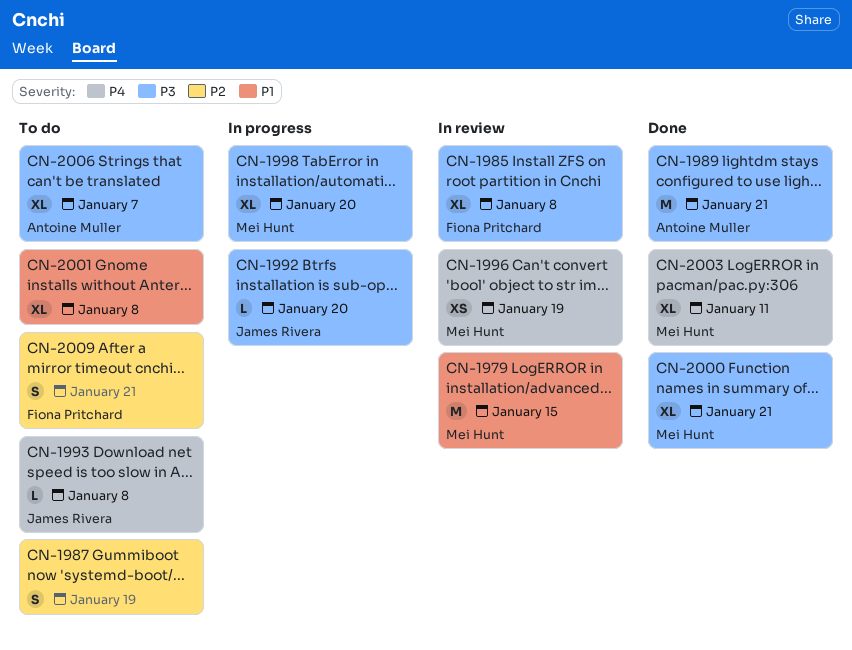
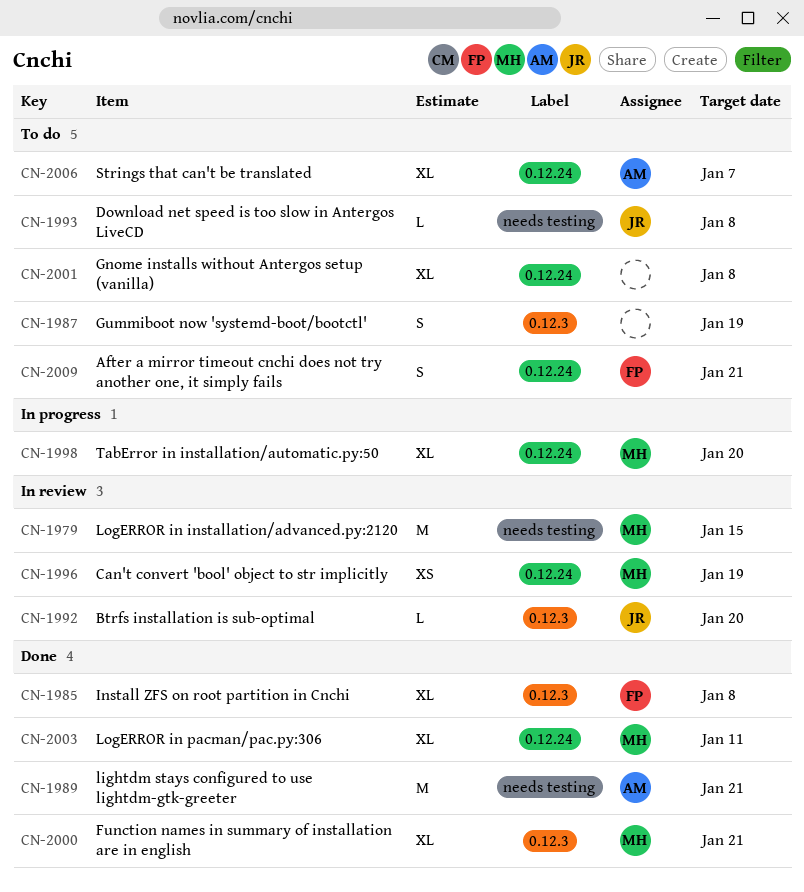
CN-1985, status: In review -> Done
CN-1992, status: In progress -> In review

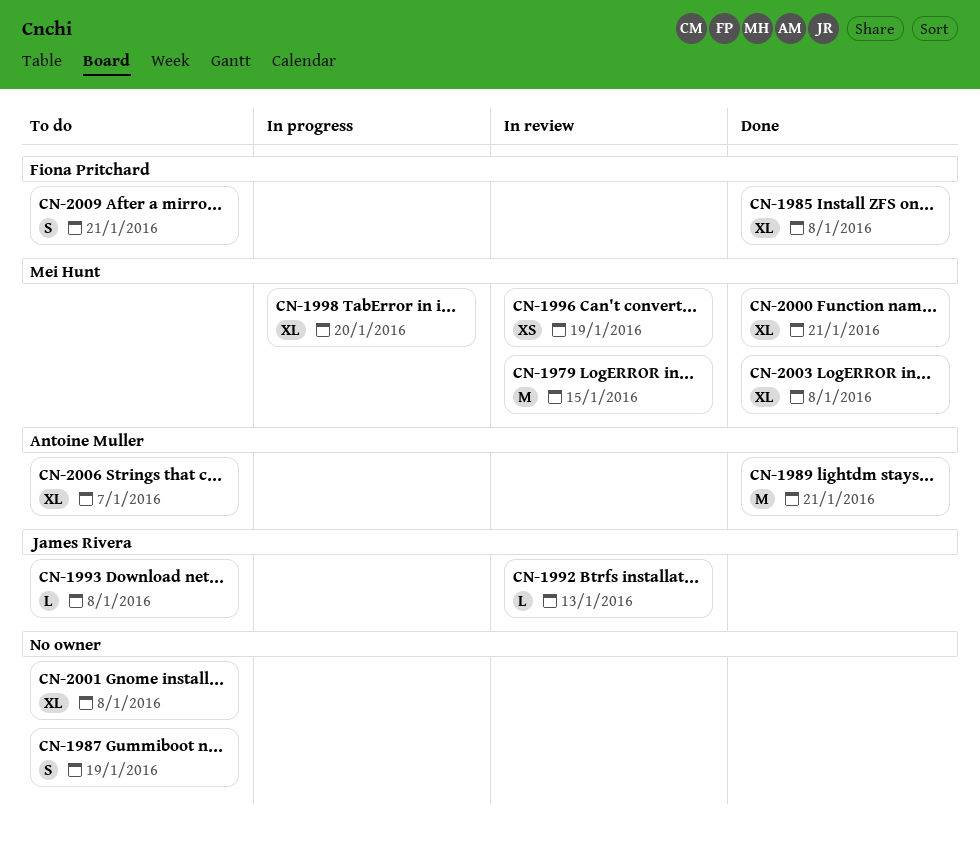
CN-1992, due: Jan 20 -> Jan 13
CN-2003, due: Jan 11 -> Jan 8

